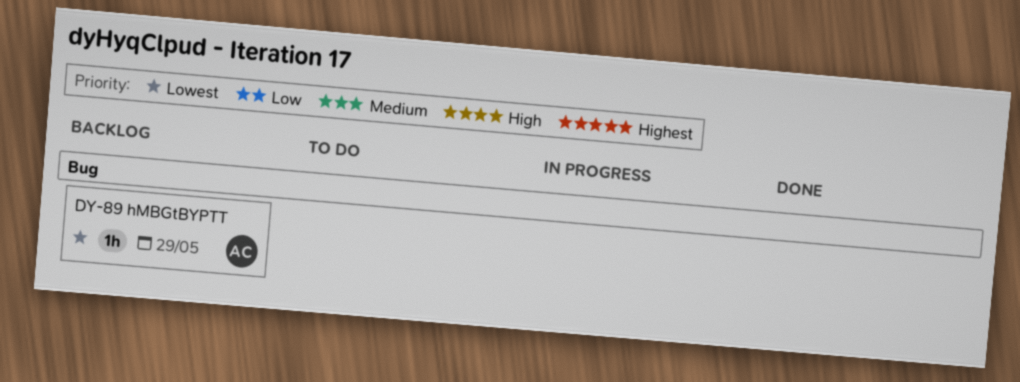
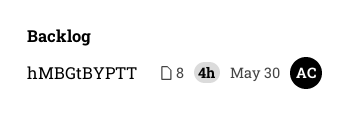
hMBGtBYPTT, estimate: 1h -> 4h
hMBGtBYPTT, due: May 29 -> May 30

